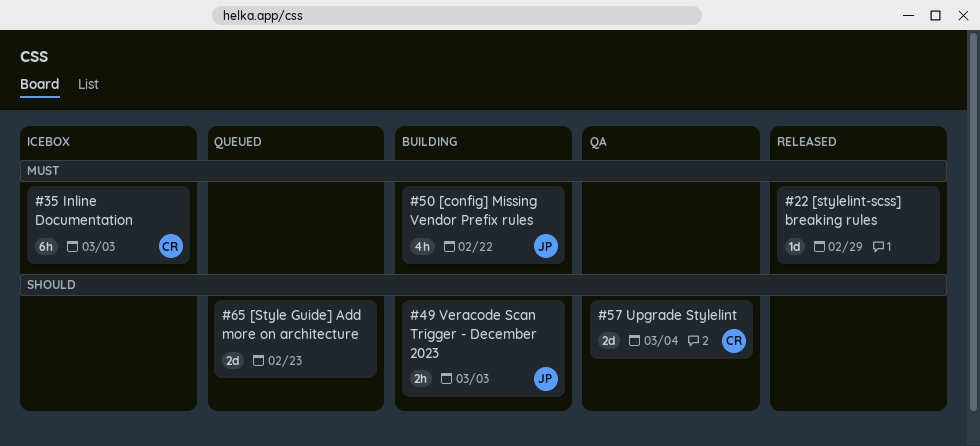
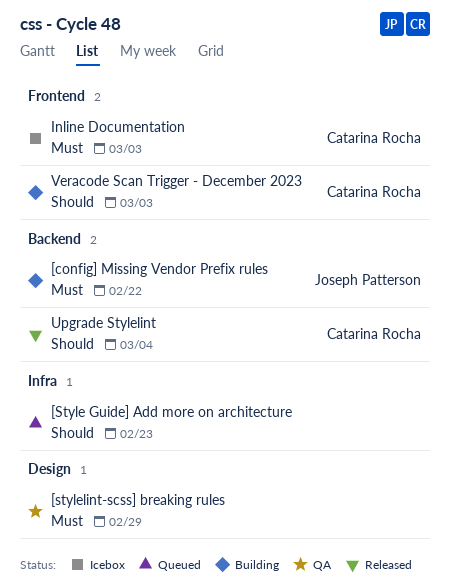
[stylelint-scss] breaking rules, status: Released -> QA
Upgrade Stylelint, status: QA -> Released
Veracode Scan Trigger - December 2023, owner: Joseph Patterson -> Catarina Rocha

